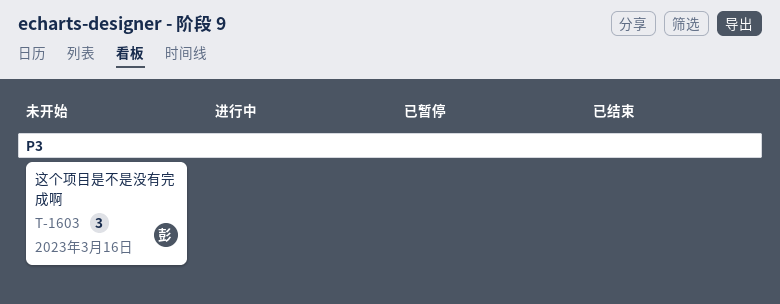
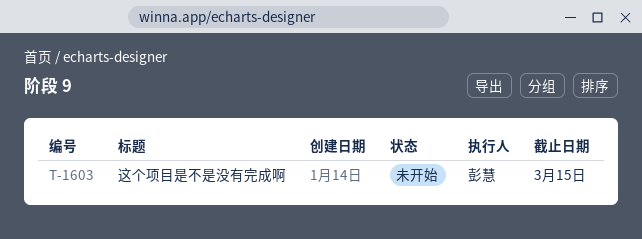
T-1603, due: Mar 16 -> Mar 15

